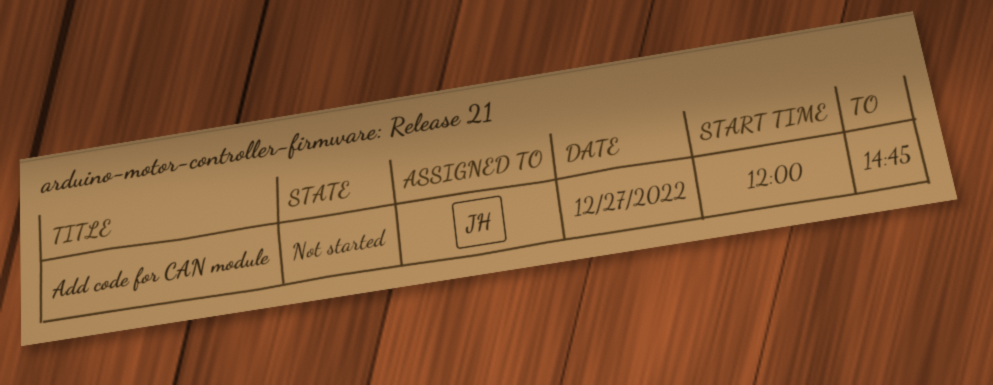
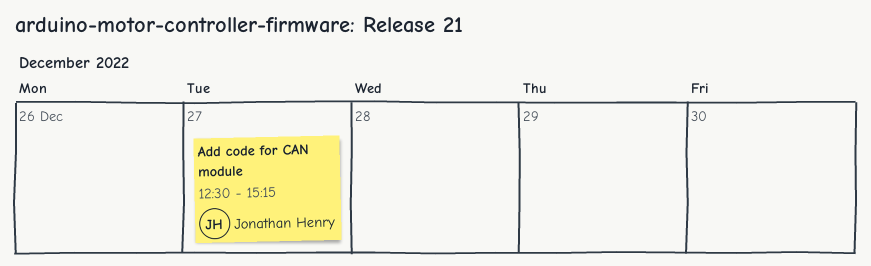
Add code for CAN module, begins: 12:00 -> 12:30
Add code for CAN module, ends: 14:45 -> 15:15

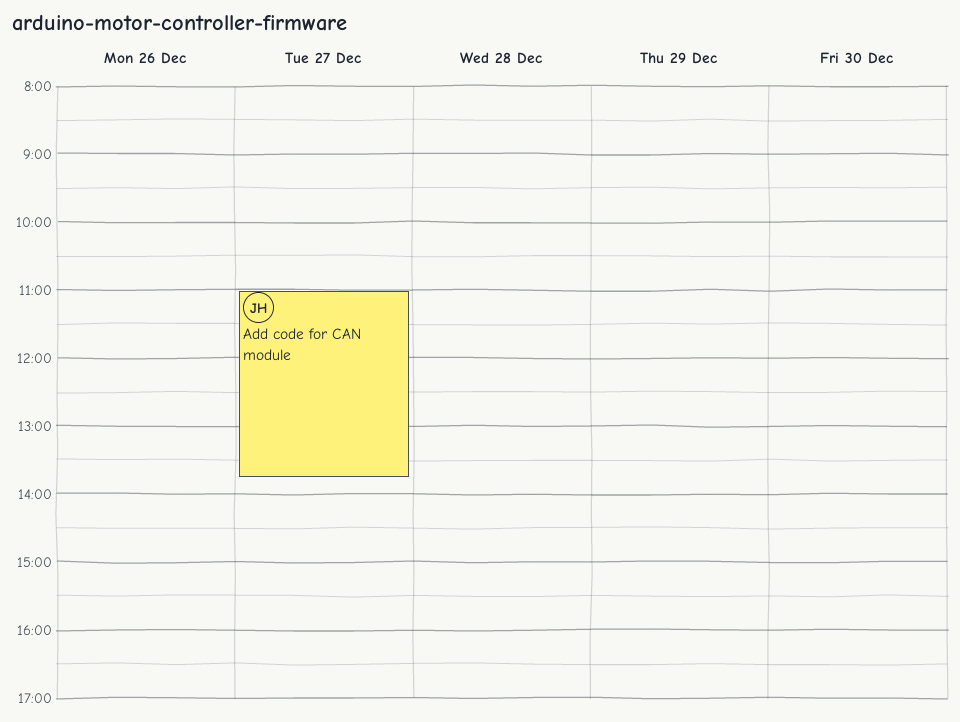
Add code for CAN module, begins: 12:30 -> 11:00
Add code for CAN module, ends: 15:15 -> 13:45

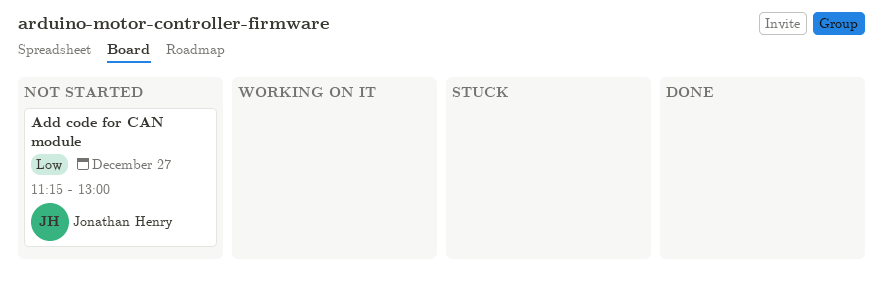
Add code for CAN module, begins: 11:00 -> 11:15
Add code for CAN module, ends: 13:45 -> 13:00

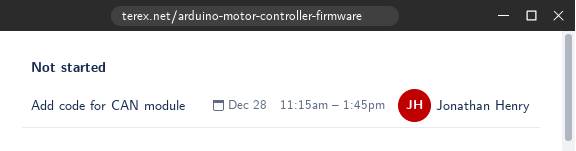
Add code for CAN module, day: Dec 27 -> Dec 28
Add code for CAN module, ends: 13:00 -> 13:45

